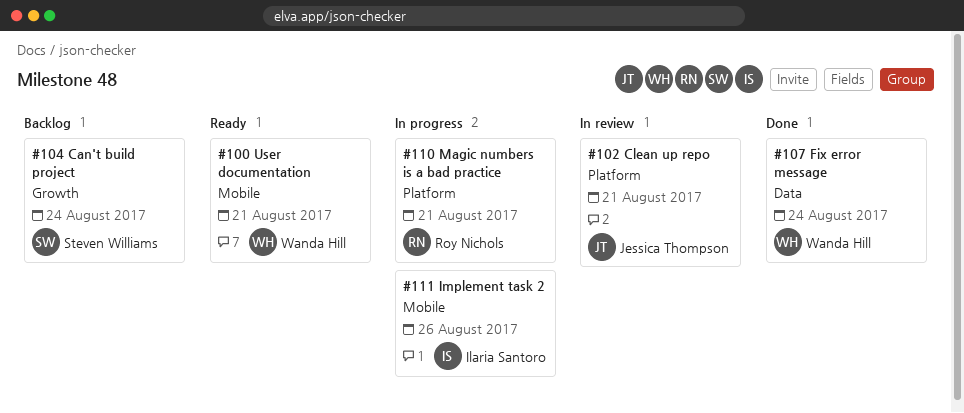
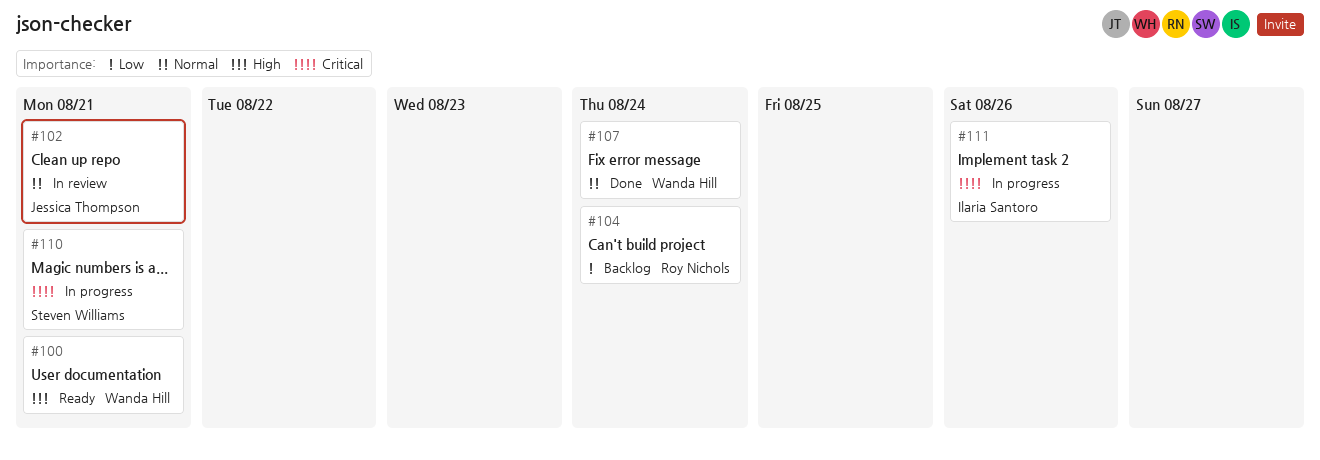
#104, owner: Steven Williams -> Roy Nichols
#110, owner: Roy Nichols -> Steven Williams

